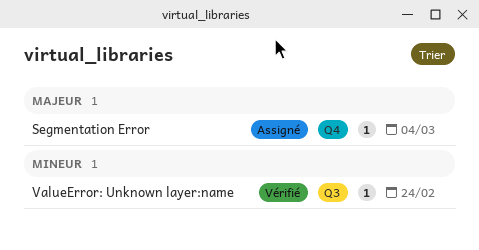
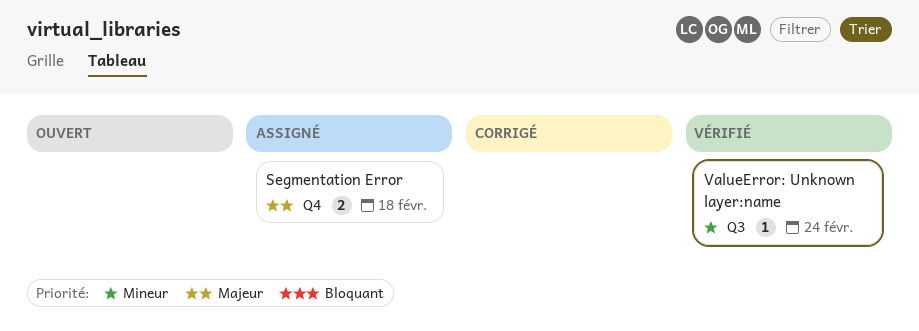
Segmentation Error, estimate: 1 -> 2
Segmentation Error, due: Mar 4 -> Feb 18

